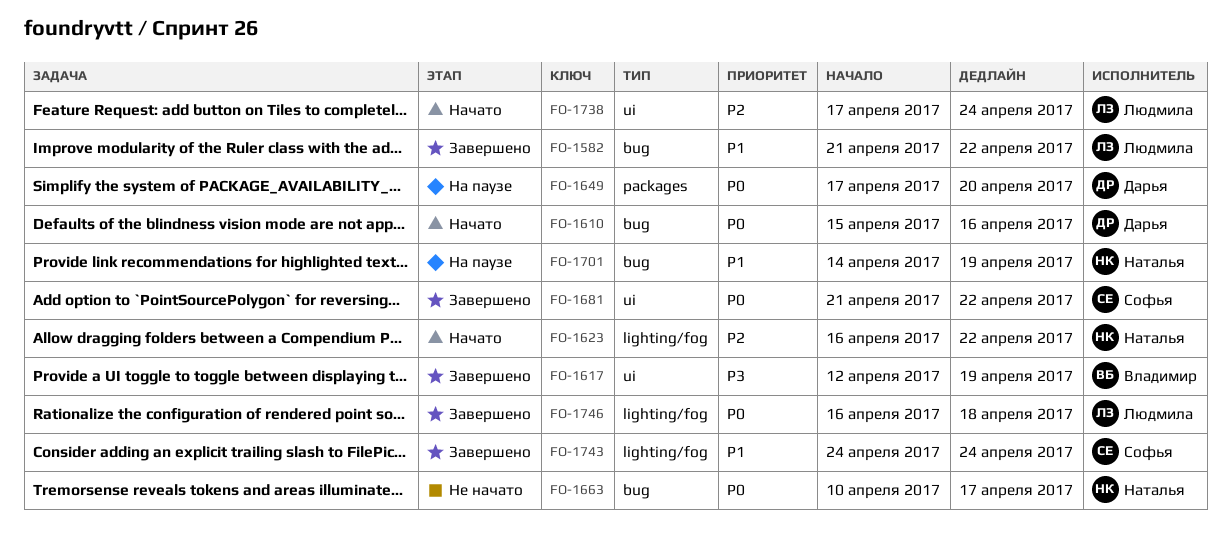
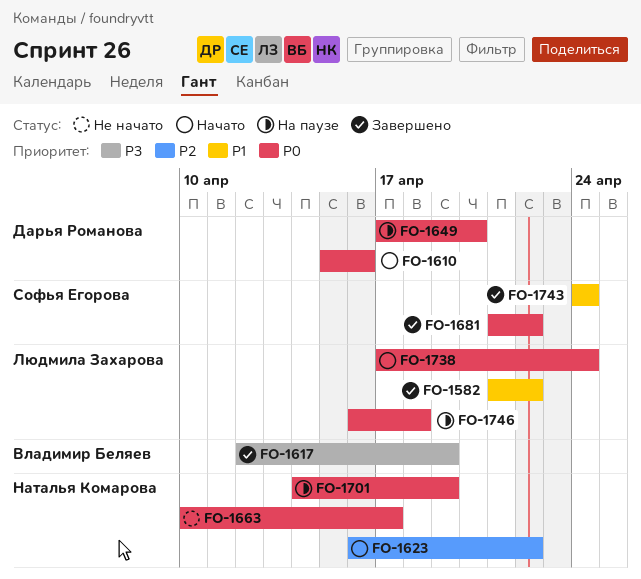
FO-1701, priority: P1 -> P0
FO-1738, priority: P2 -> P0
FO-1746, status: Завершено -> На паузе

